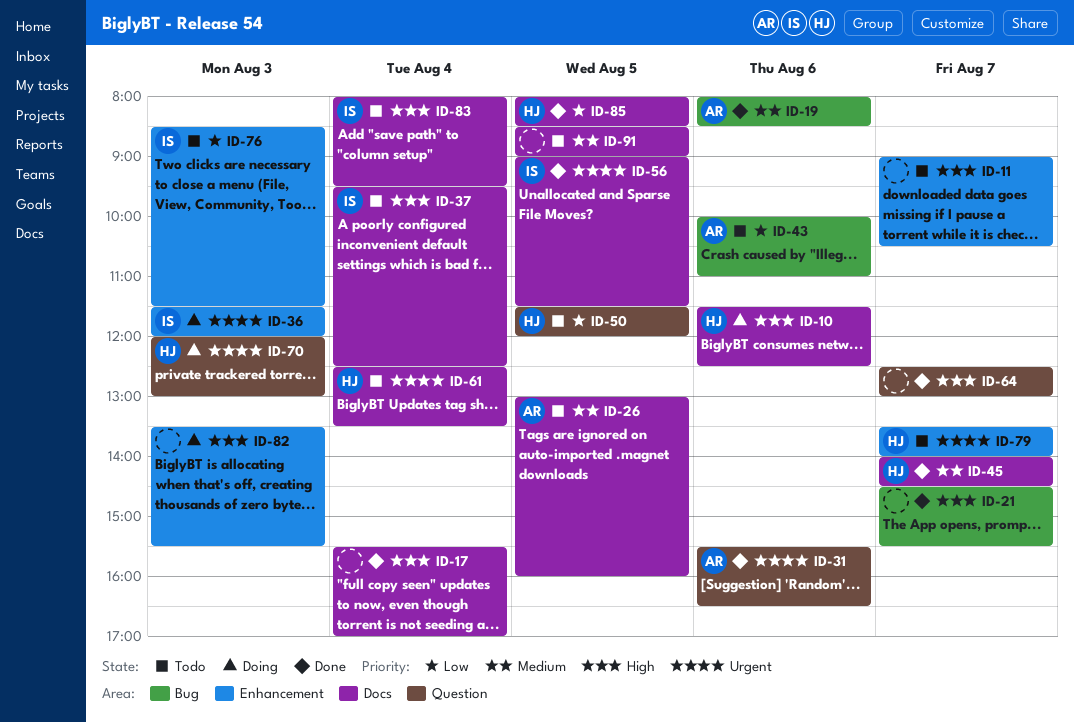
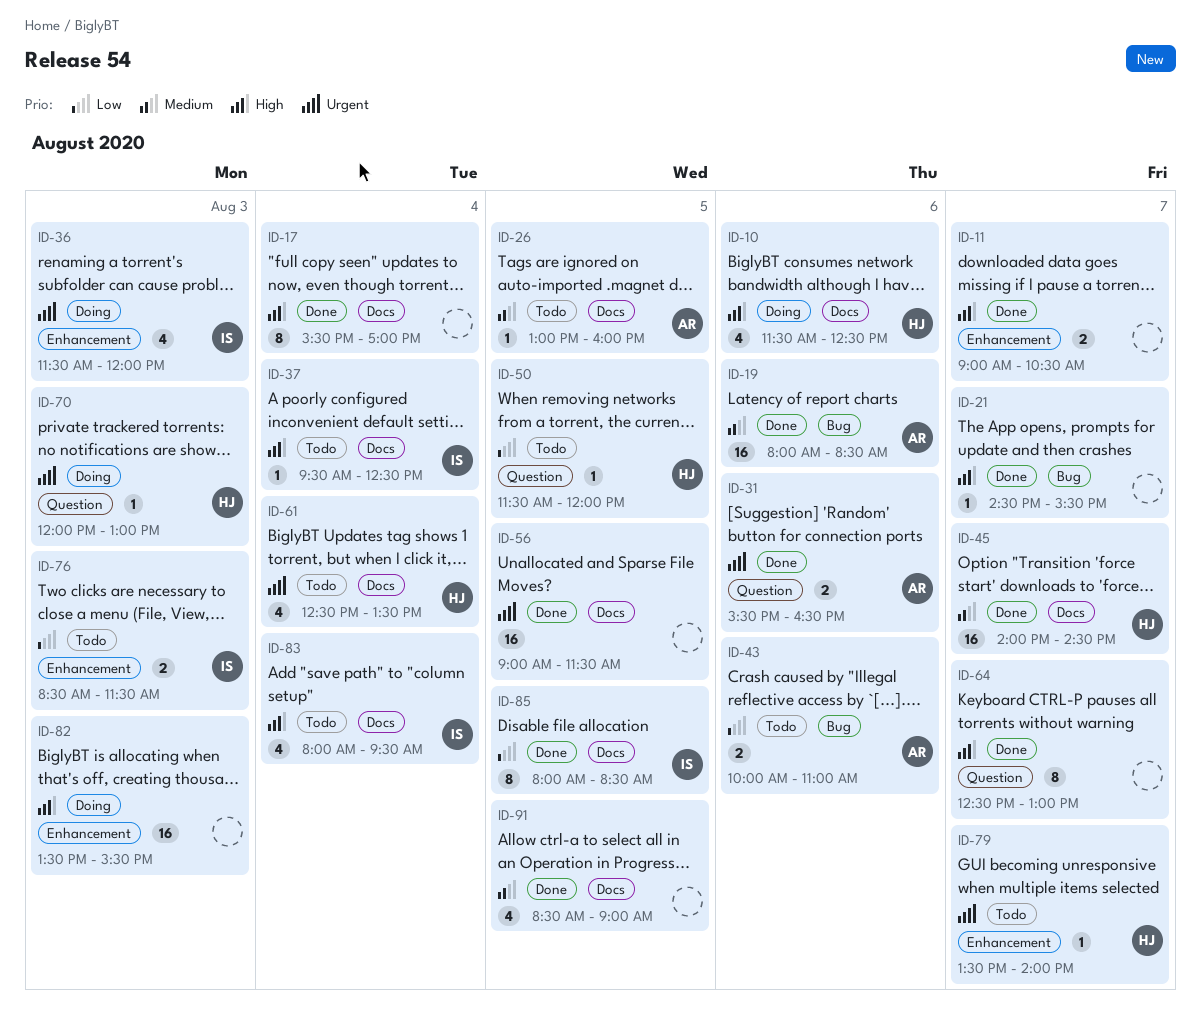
ID-11, status: Todo -> Done
ID-56, owner: IS -> none
ID-85, owner: HJ -> IS
ID-91, status: Todo -> Done

